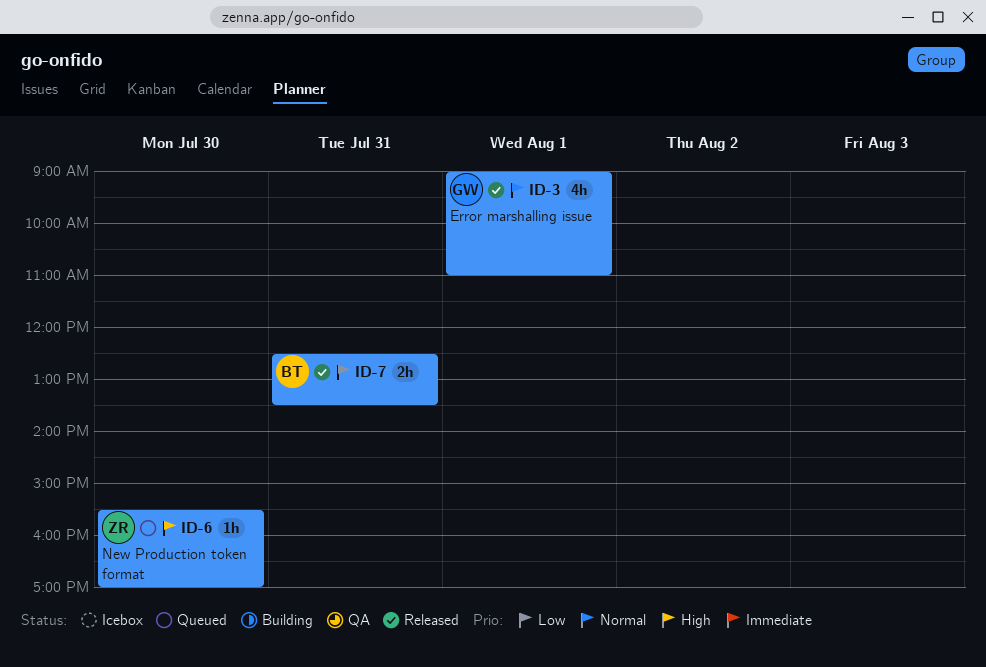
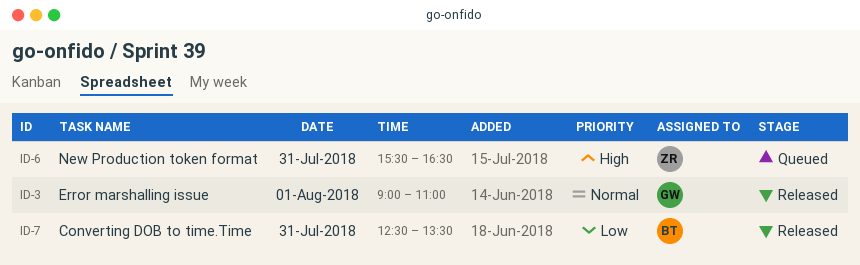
ID-6, day: Jul 30 -> Jul 31
ID-6, ends: 17:00 -> 16:30

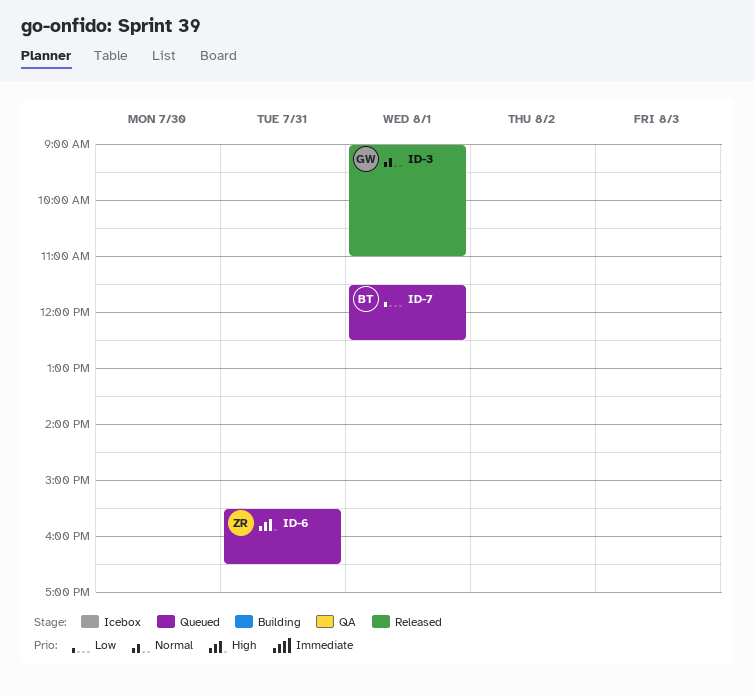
ID-7, status: Released -> Queued
ID-7, day: Jul 31 -> Aug 1
ID-7, begins: 12:30 -> 11:30
ID-7, ends: 13:30 -> 12:30

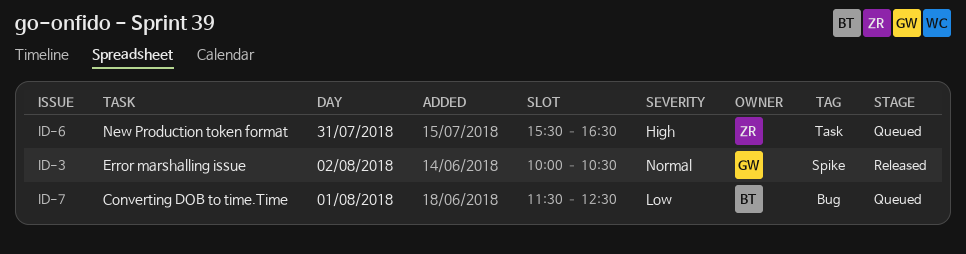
ID-3, day: Aug 1 -> Aug 2
ID-3, begins: 09:00 -> 10:00
ID-3, ends: 11:00 -> 10:30

